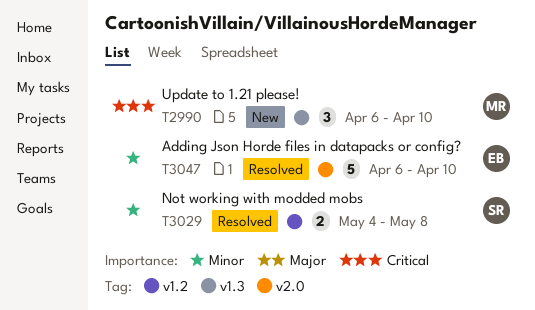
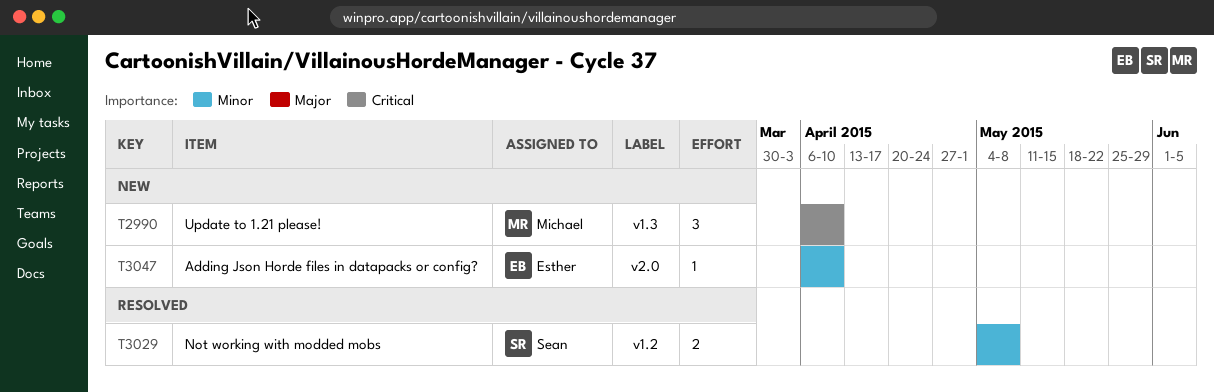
T3047, status: Resolved -> New
T3047, estimate: 5 -> 1

